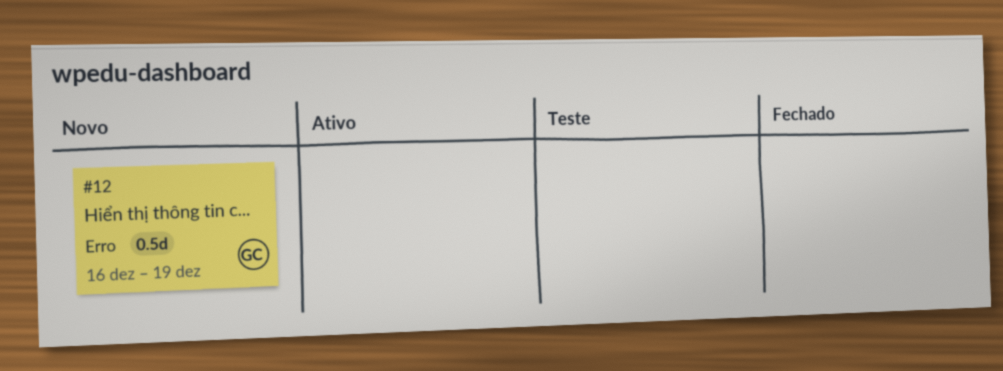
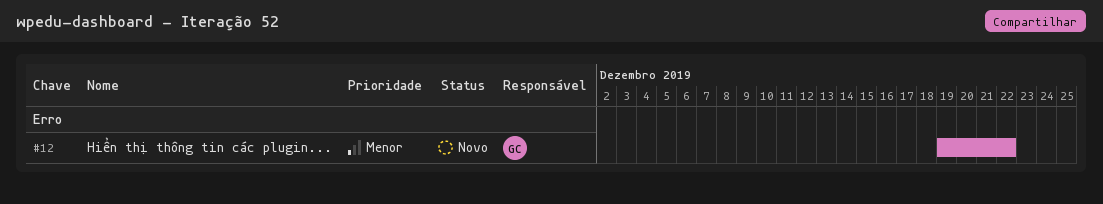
#12, start: Dec 16 -> Dec 19
#12, due: Dec 19 -> Dec 22

